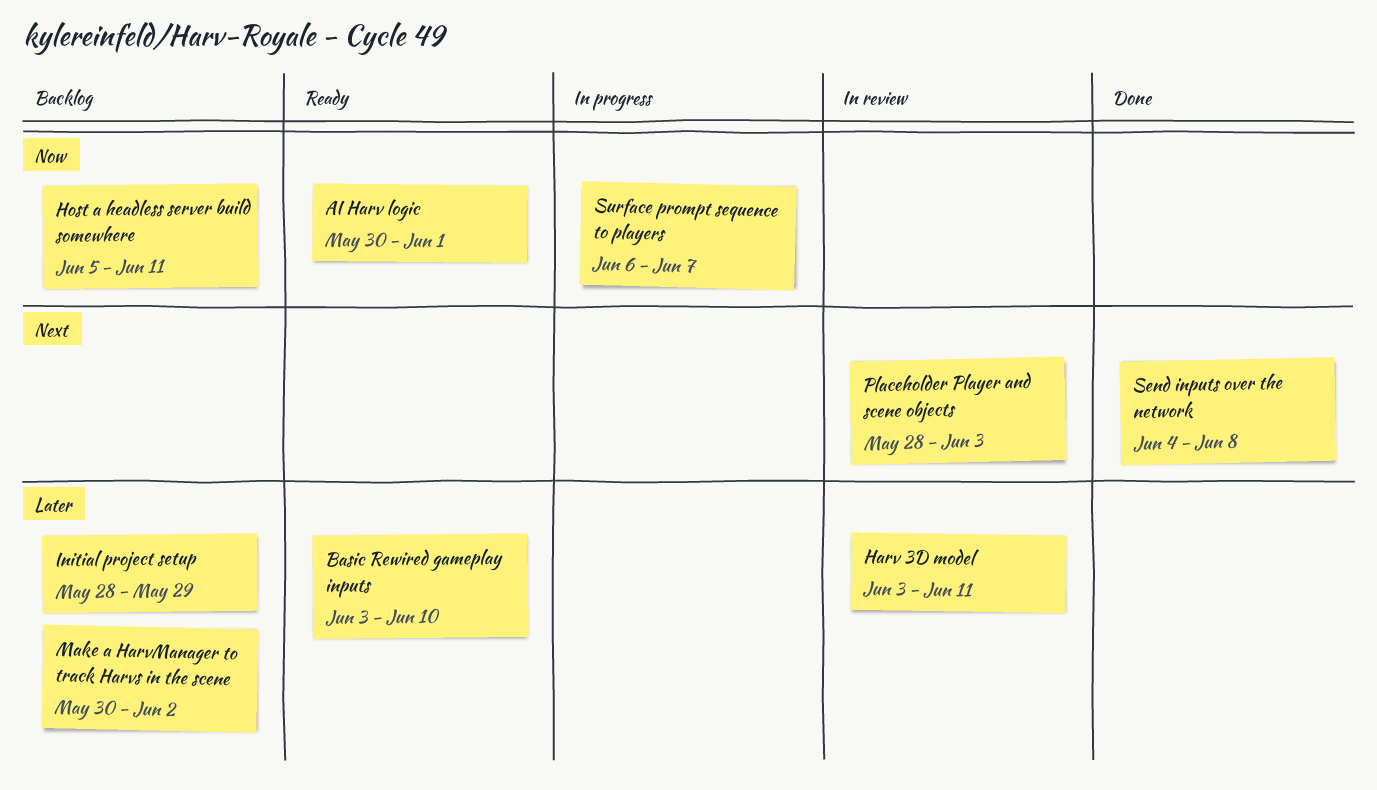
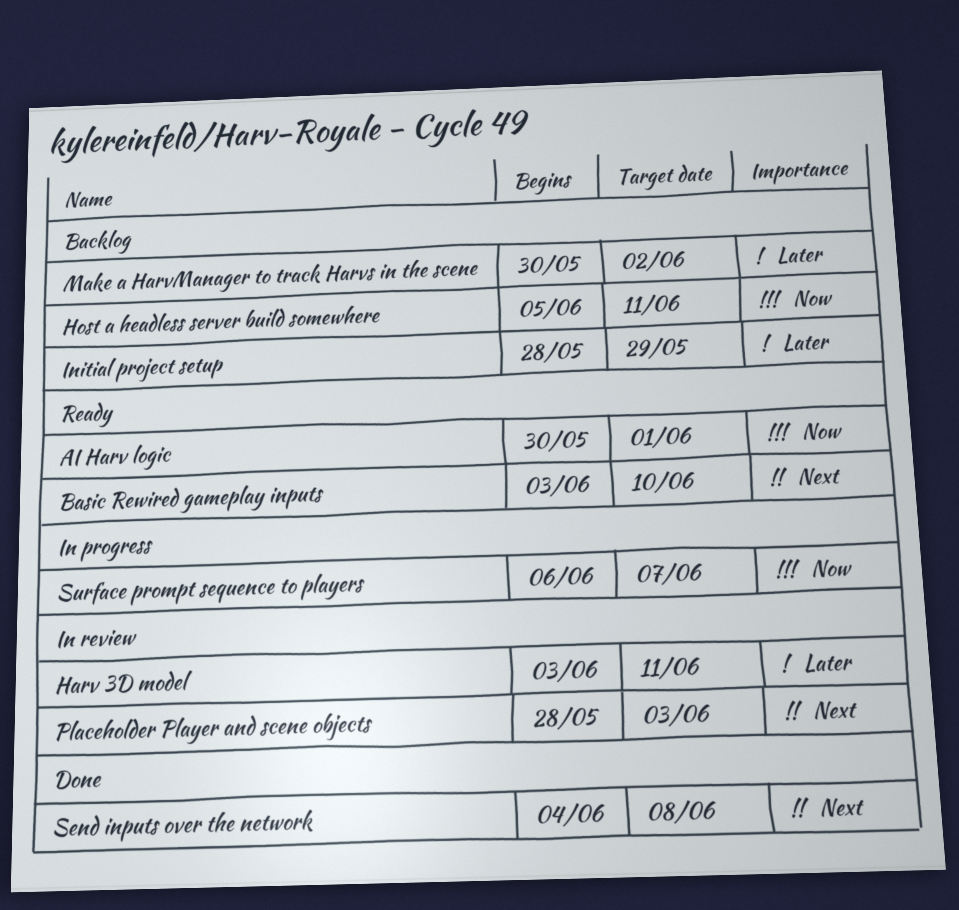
Basic Rewired gameplay inputs, priority: Later -> Next

